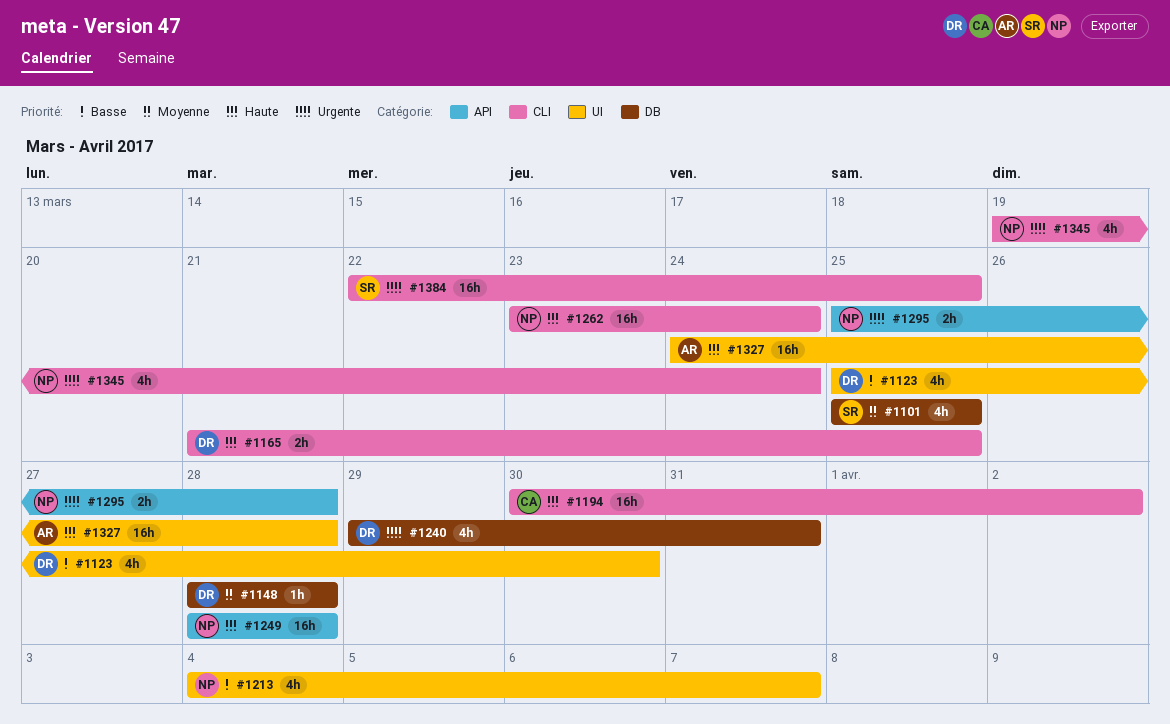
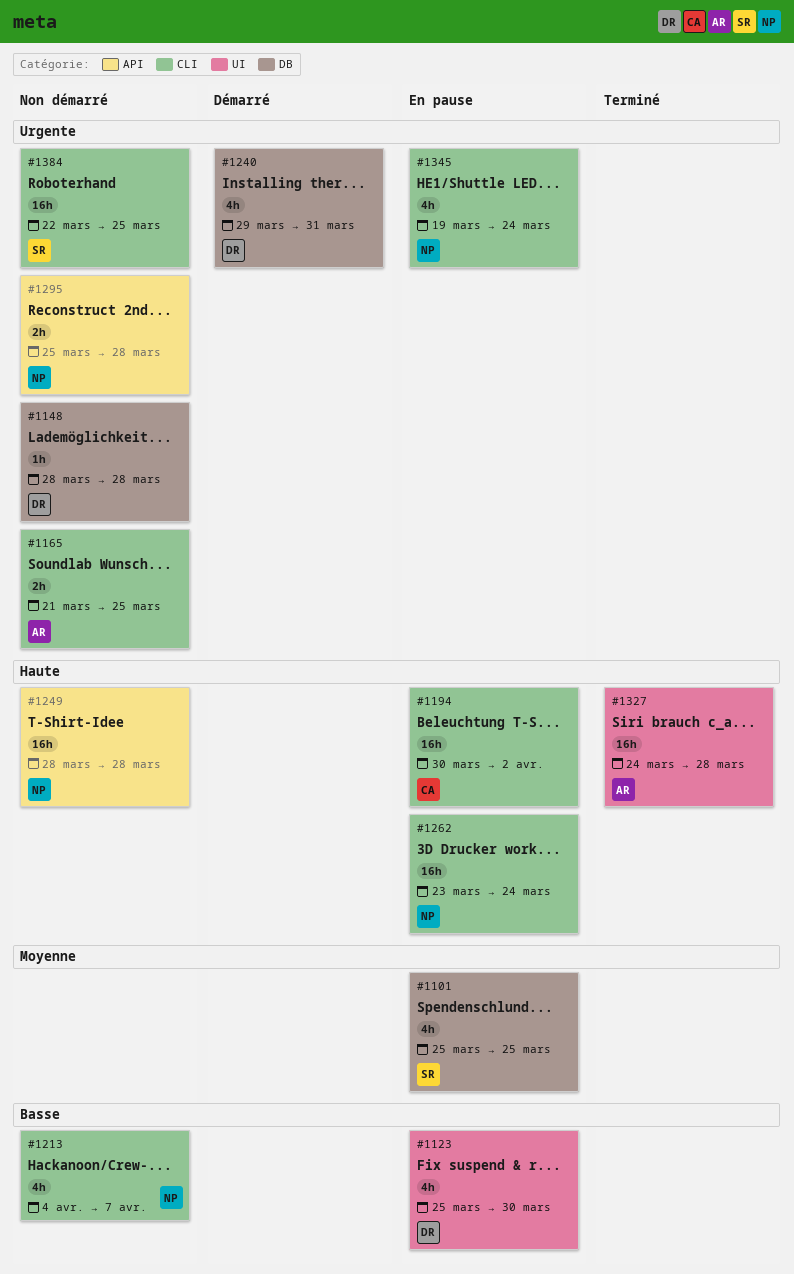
#1148, priority: Moyenne -> Urgente
#1165, owner: DR -> AR
#1165, priority: Haute -> Urgente
#1213, label: UI -> CLI

